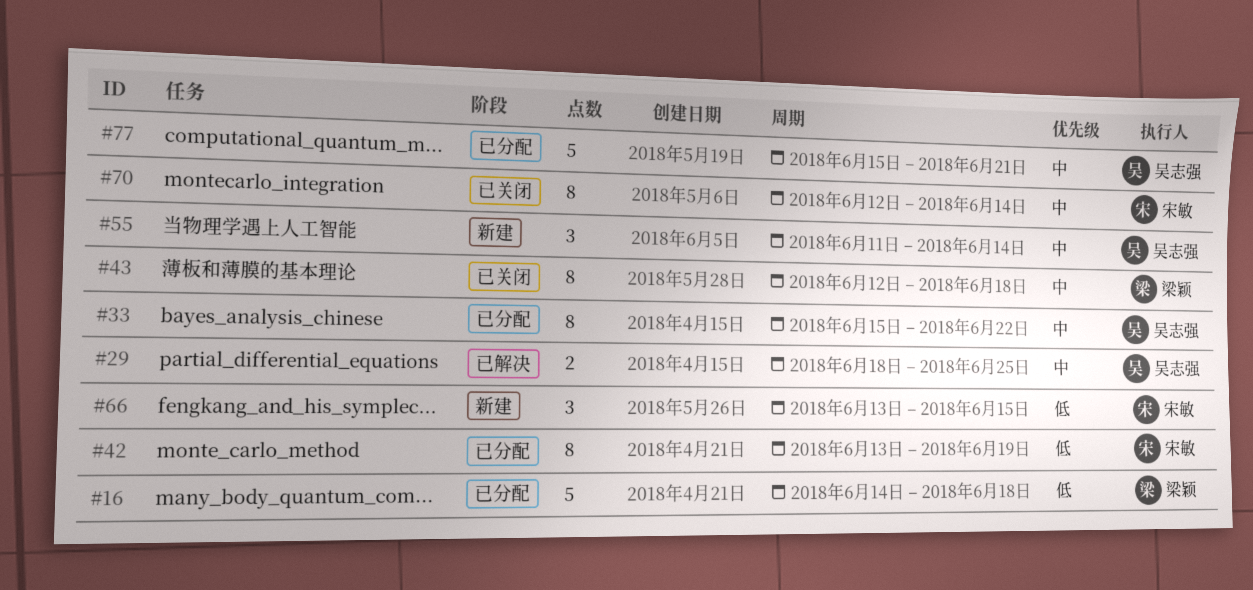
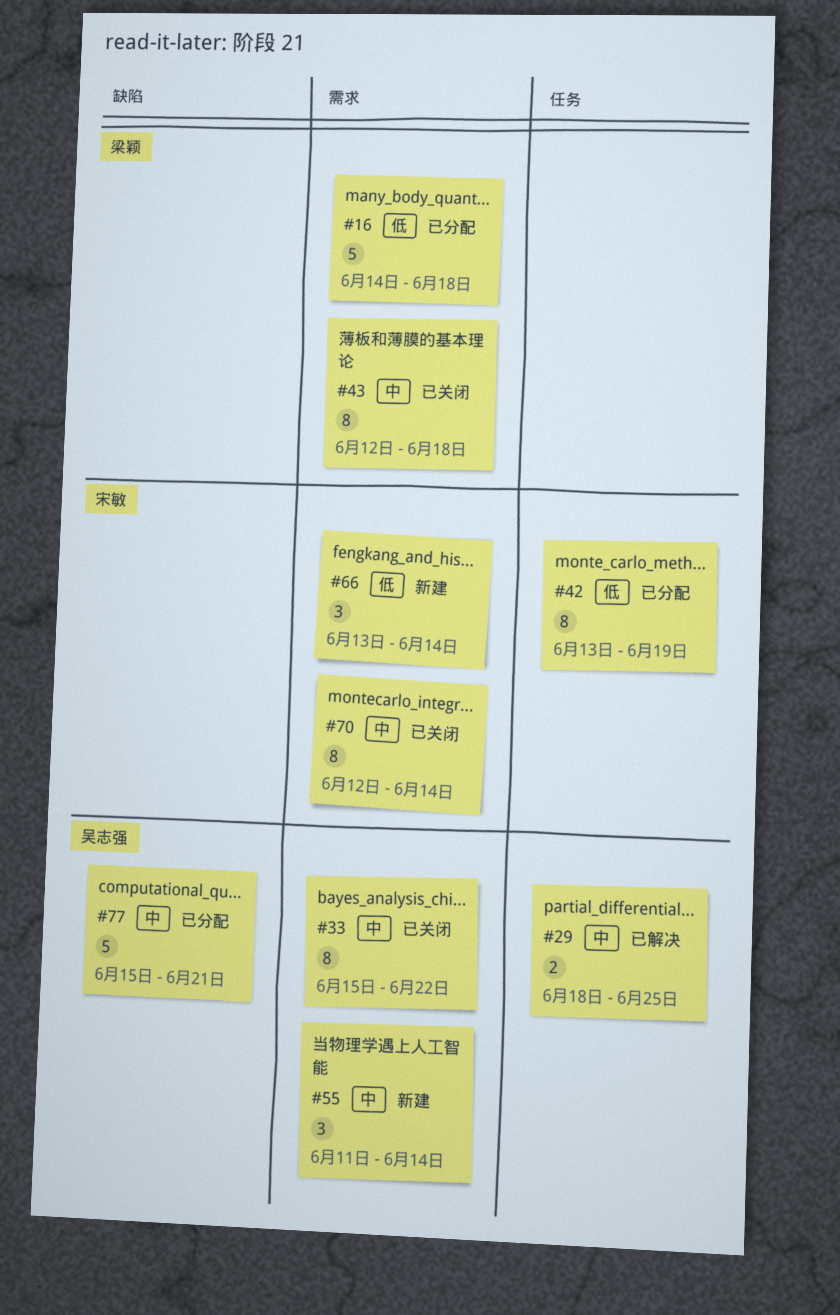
#33, status: 已分配 -> 已关闭
#66, due: Jun 15 -> Jun 14

